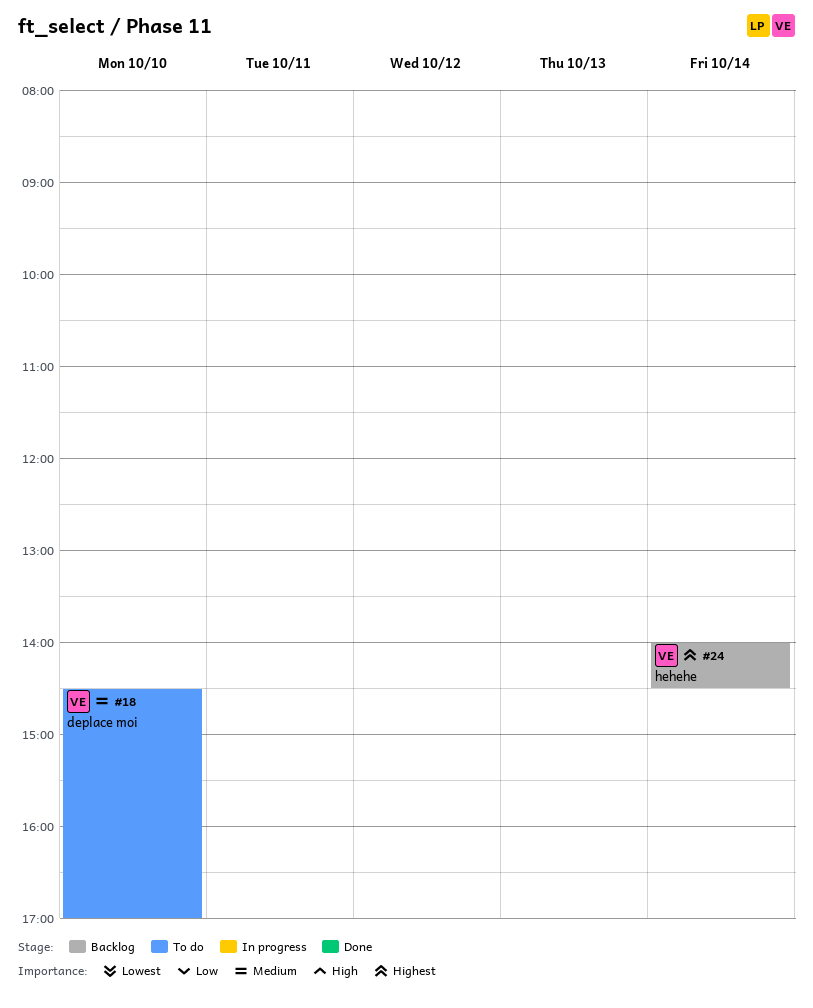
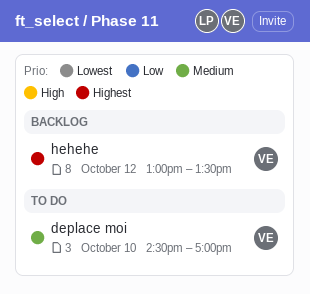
hehehe, day: Oct 14 -> Oct 12
hehehe, begins: 14:00 -> 13:00
hehehe, ends: 14:30 -> 13:30

